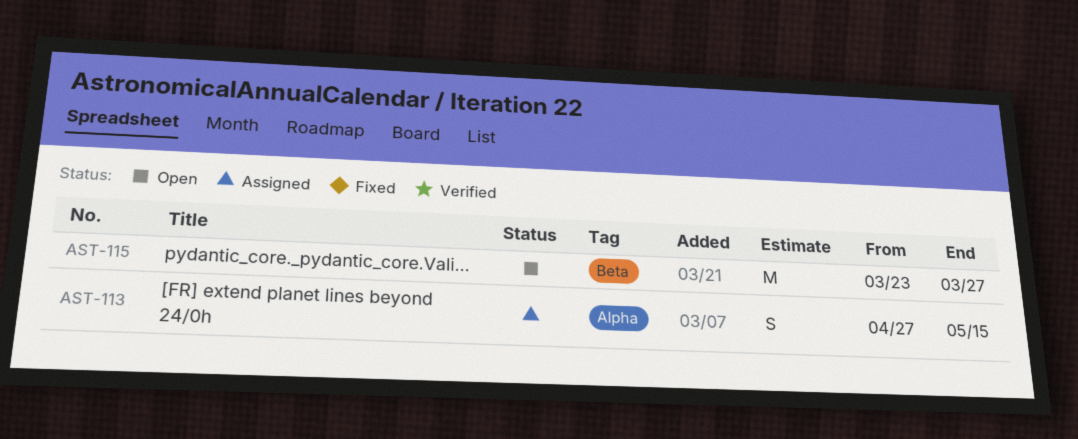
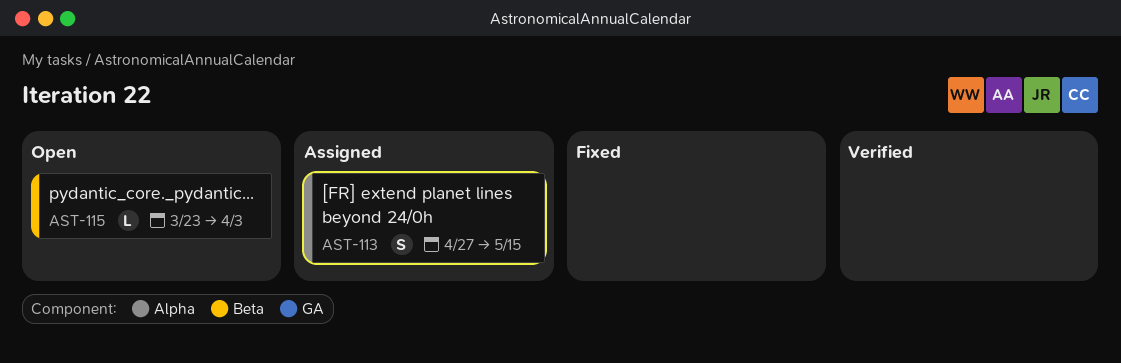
AST-115, estimate: M -> L
AST-115, due: Mar 27 -> Apr 3

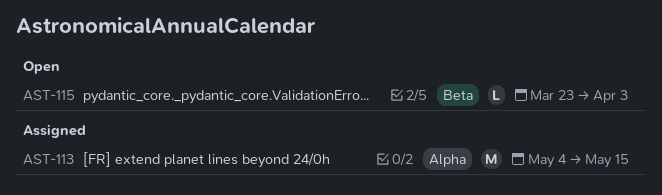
AST-113, estimate: S -> M
AST-113, start: Apr 27 -> May 4

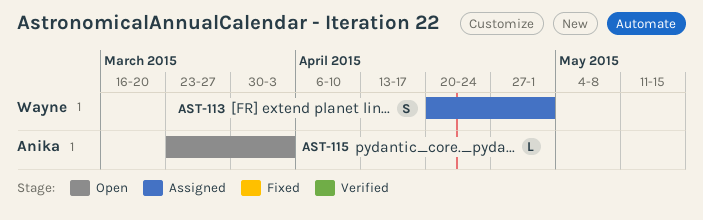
AST-113, estimate: M -> S
AST-113, start: May 4 -> Apr 20
AST-113, due: May 15 -> May 1

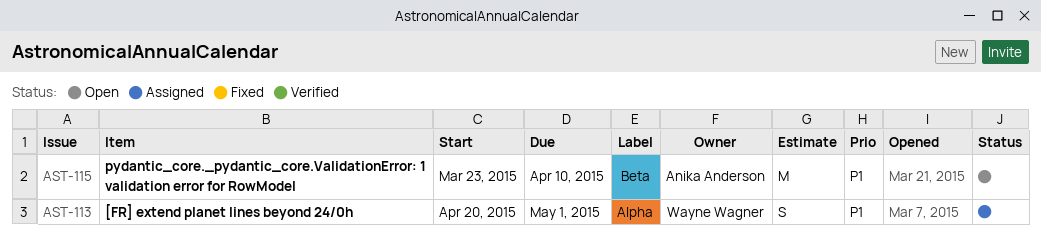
AST-115, estimate: L -> M
AST-115, due: Apr 3 -> Apr 10

